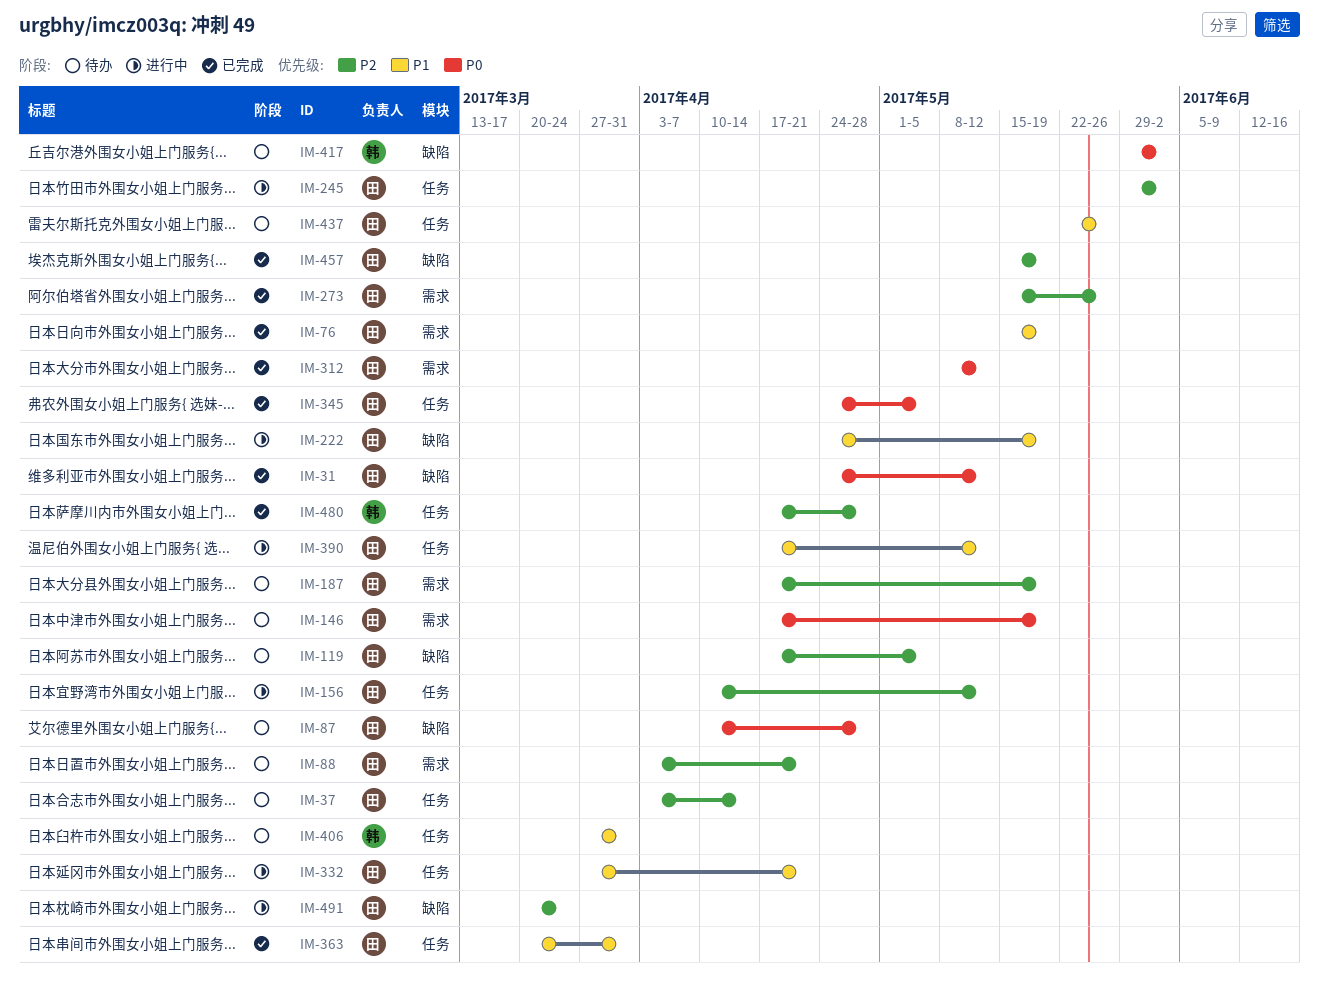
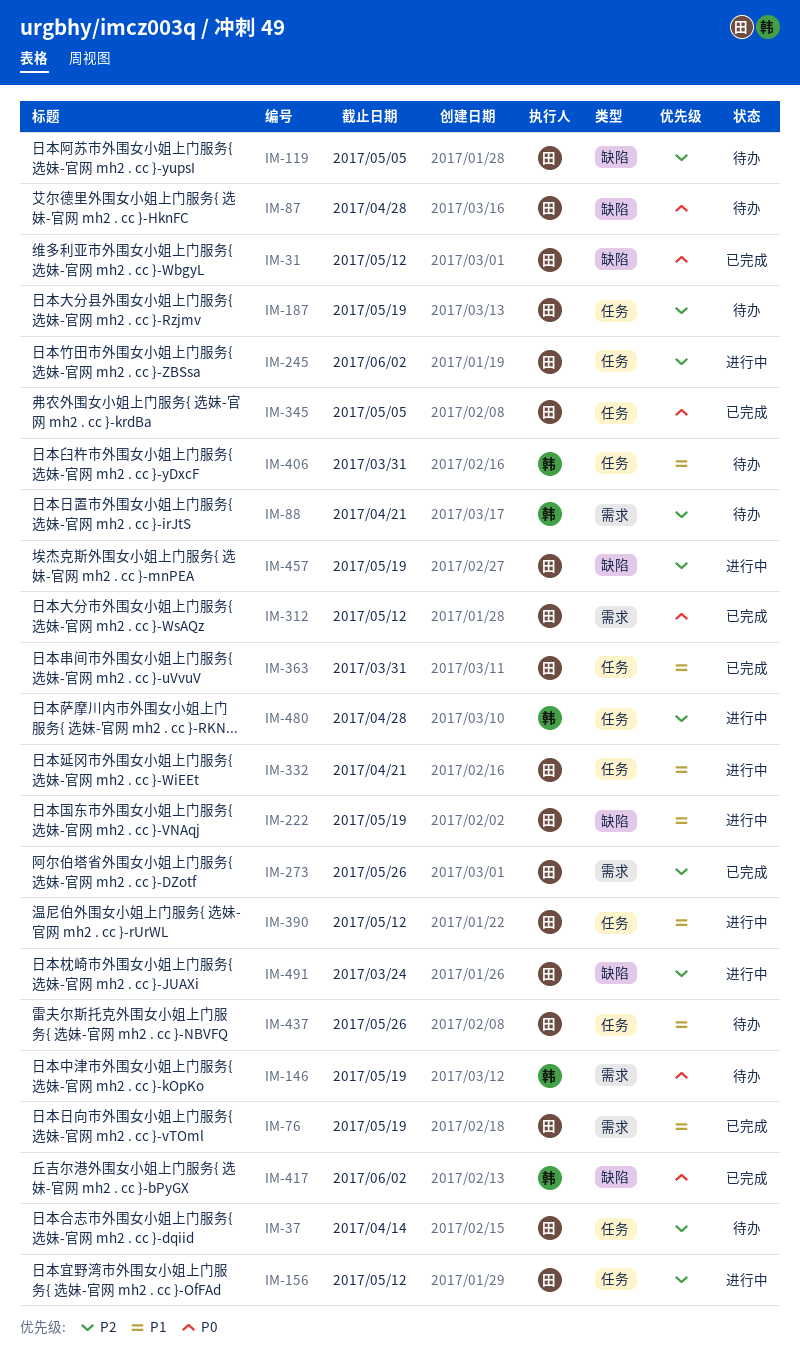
IM-88, owner: 田 -> 韩
IM-146, owner: 田 -> 韩
IM-187, label: 需求 -> 任务
IM-417, status: 待办 -> 已完成
IM-457, status: 已完成 -> 进行中
IM-480, status: 已完成 -> 进行中

